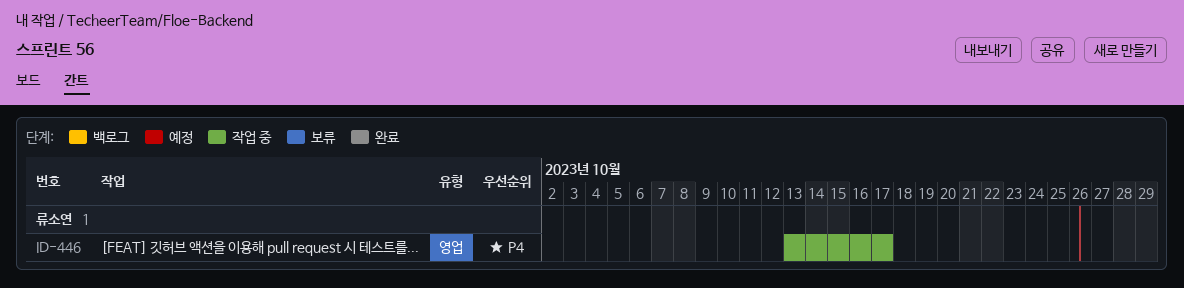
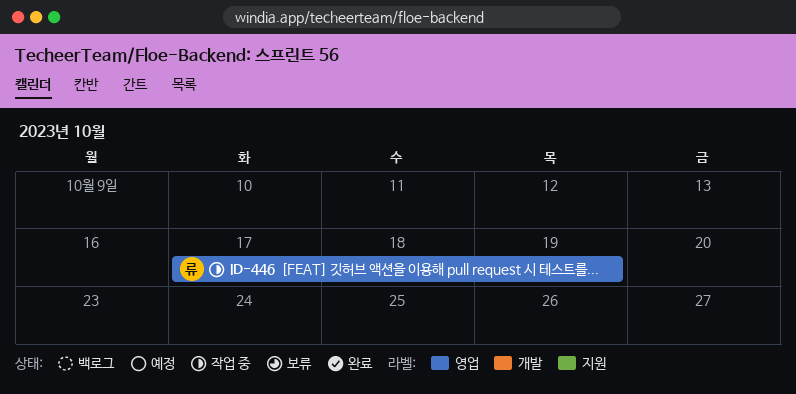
ID-446, start: Oct 13 -> Oct 17
ID-446, due: Oct 17 -> Oct 19

